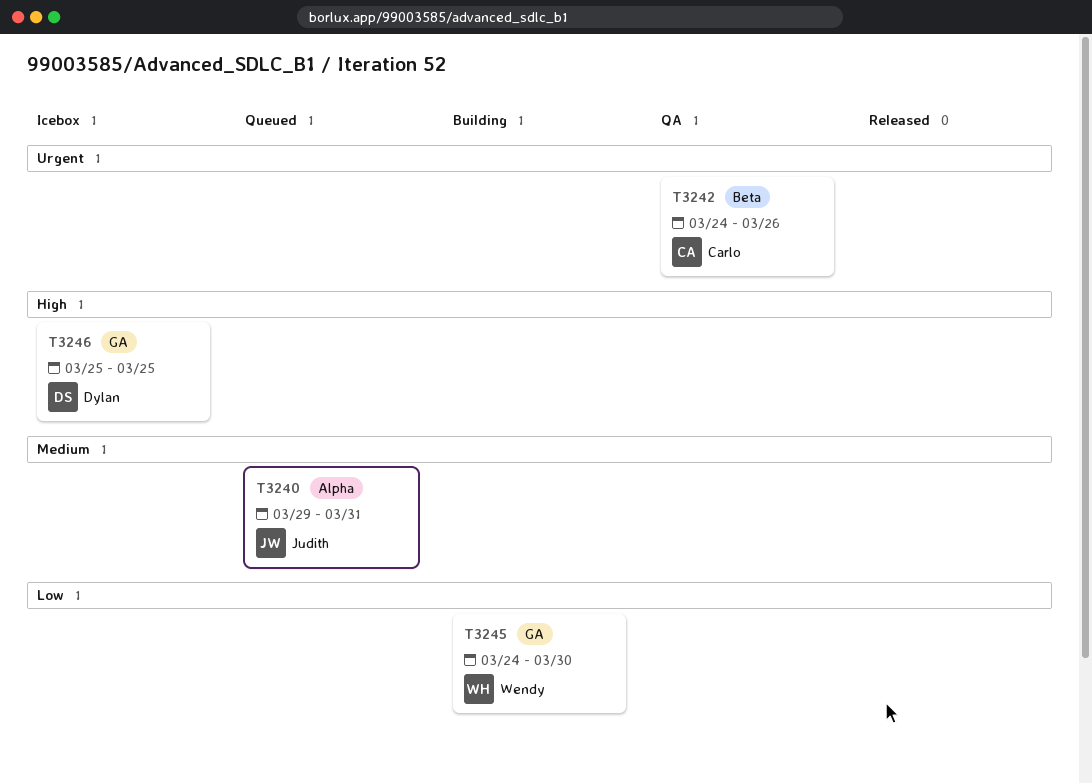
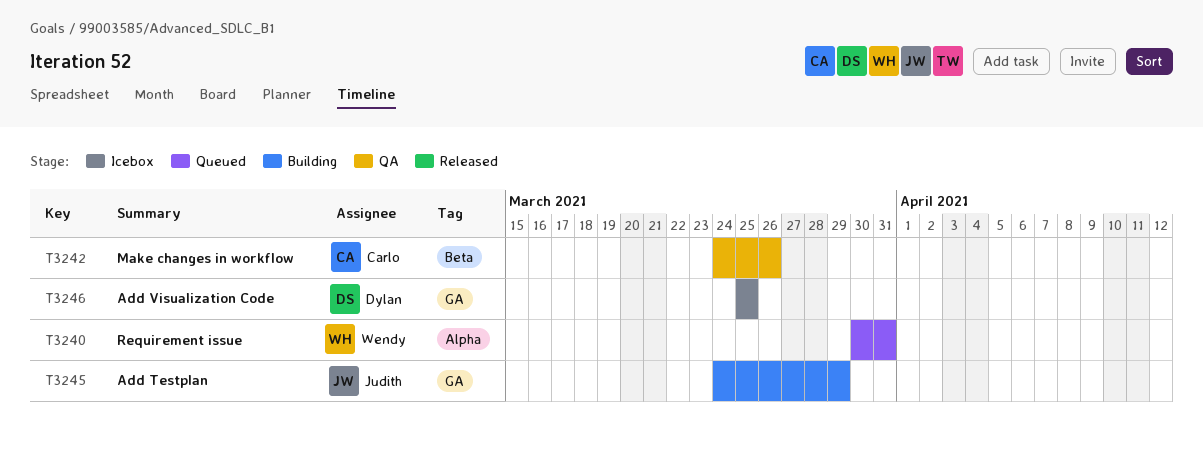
T3240, owner: Judith -> Wendy
T3240, start: Mar 29 -> Mar 30
T3245, owner: Wendy -> Judith
T3245, due: Mar 30 -> Mar 29

